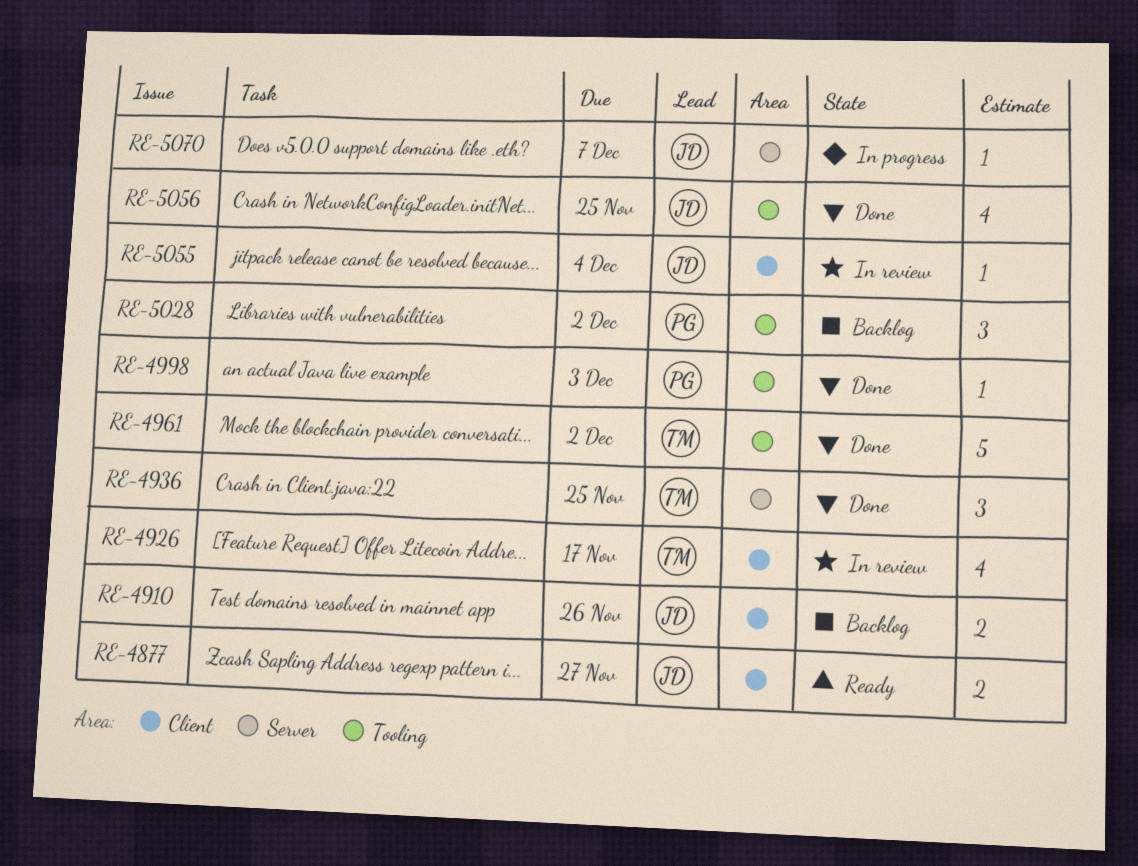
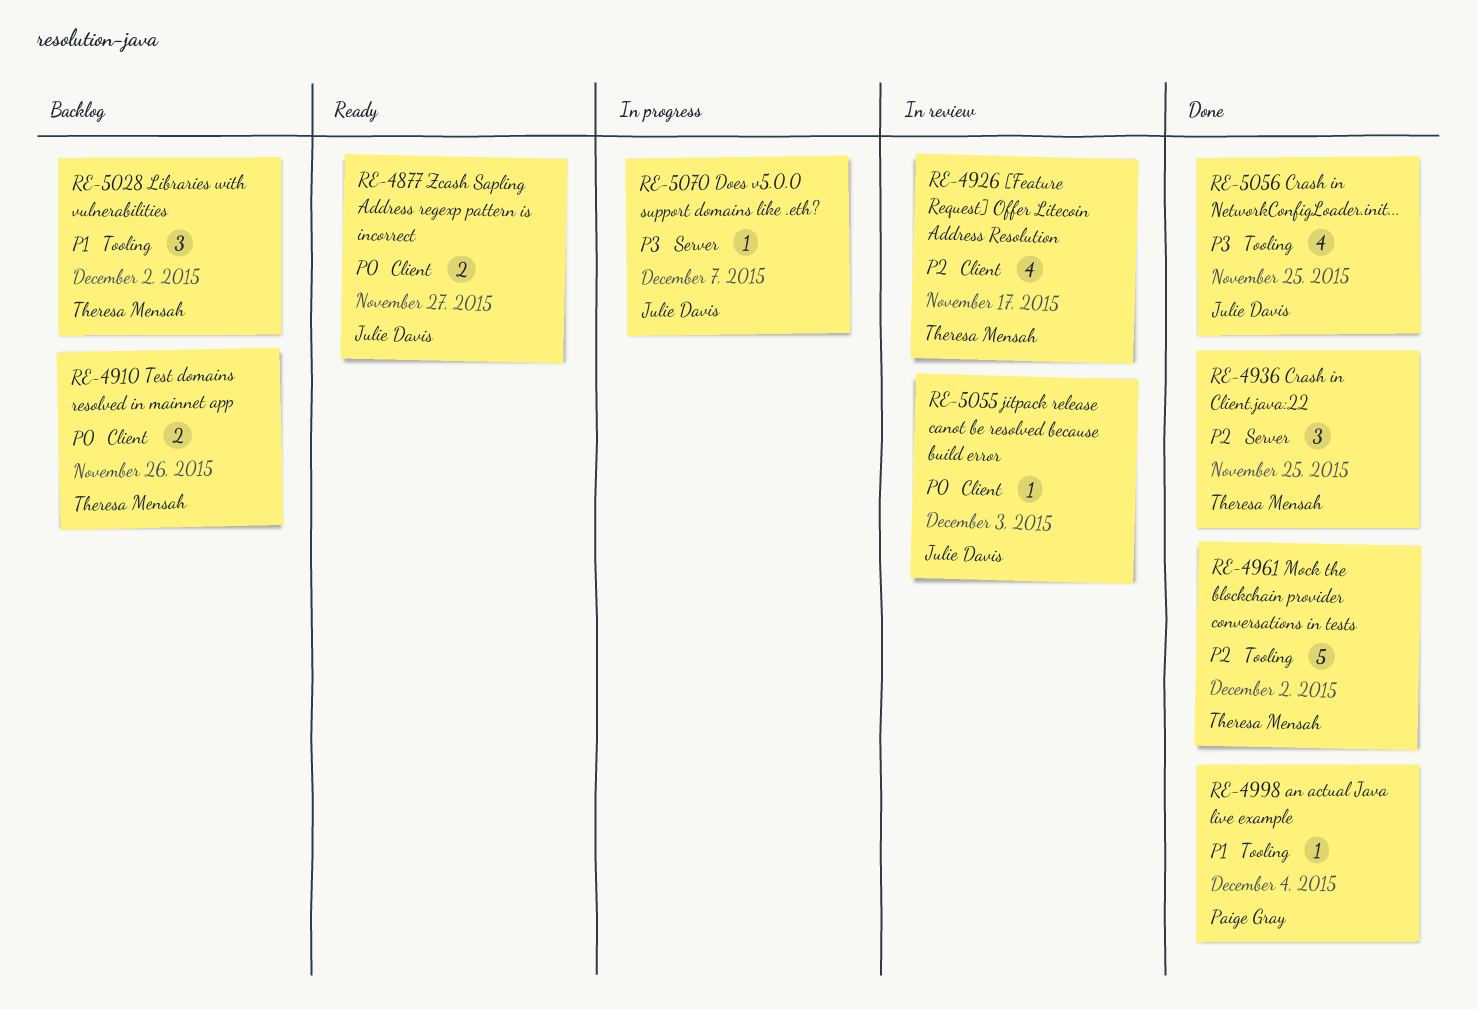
RE-4910, owner: Julie Davis -> Theresa Mensah
RE-4998, due: Dec 3 -> Dec 4
RE-5028, owner: Paige Gray -> Theresa Mensah
RE-5055, due: Dec 4 -> Dec 3

